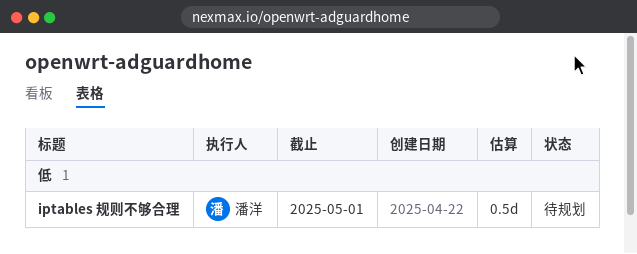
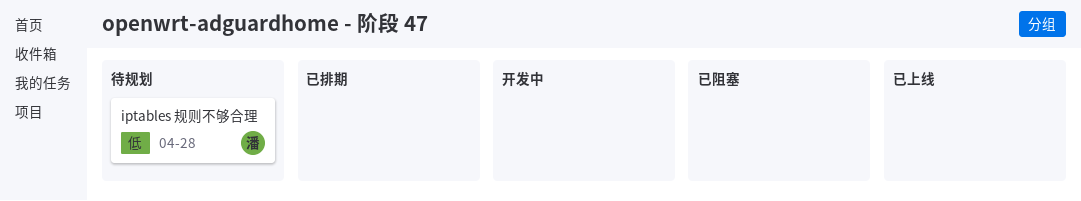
iptables 规则不够合理, due: May 1 -> Apr 28

